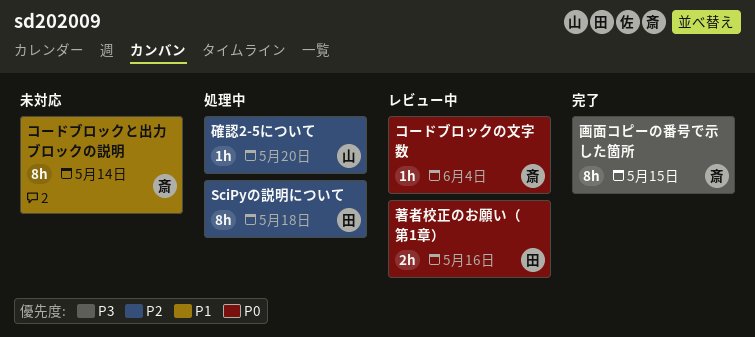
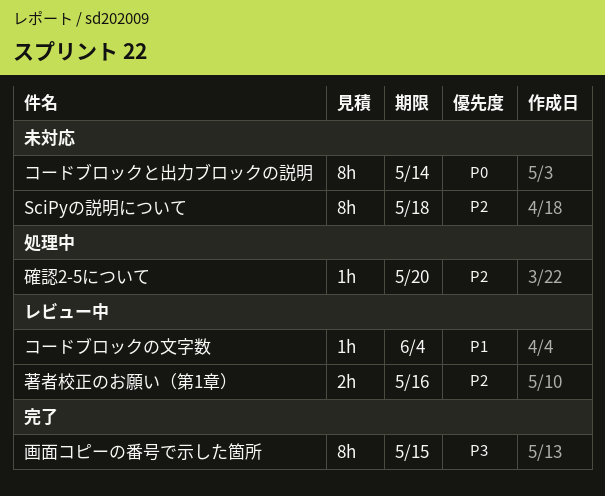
SciPyの説明について, status: 処理中 -> 未対応
コードブロックと出力ブロックの説明, priority: P1 -> P0
コードブロックの文字数, priority: P0 -> P1
著者校正のお願い（第1章）, priority: P0 -> P2

